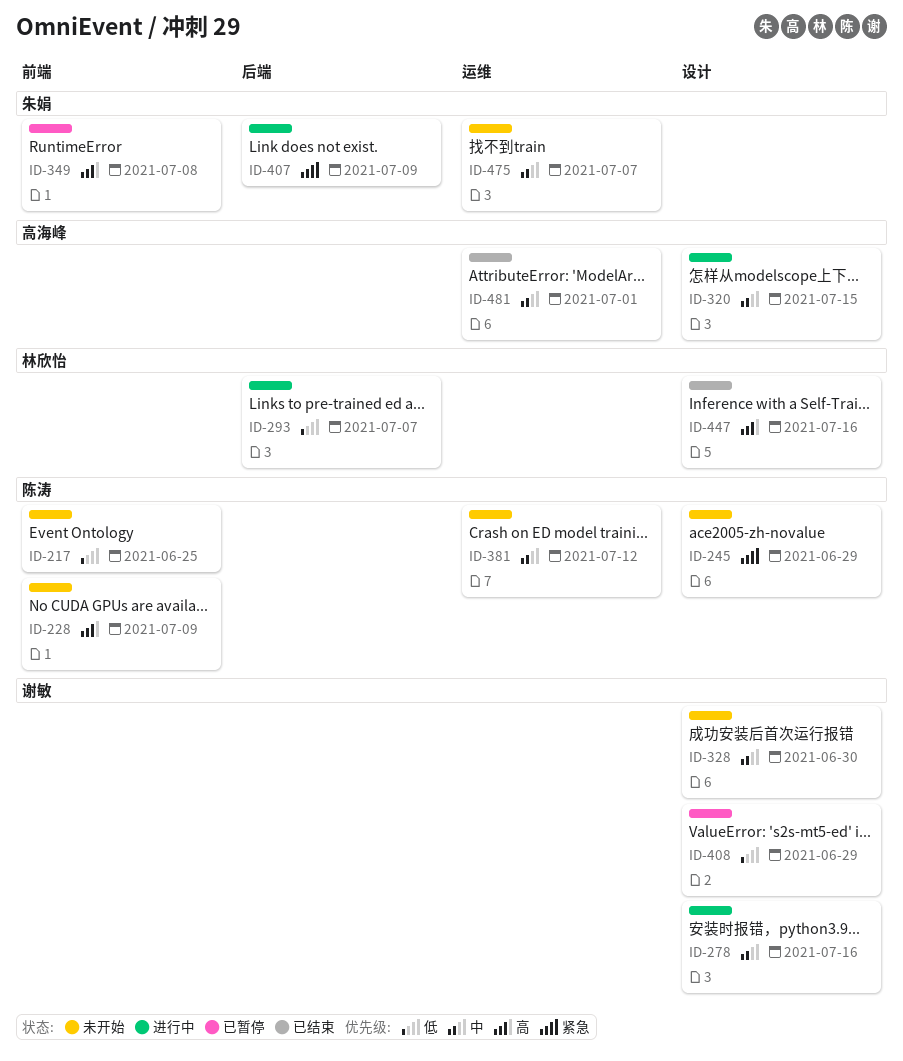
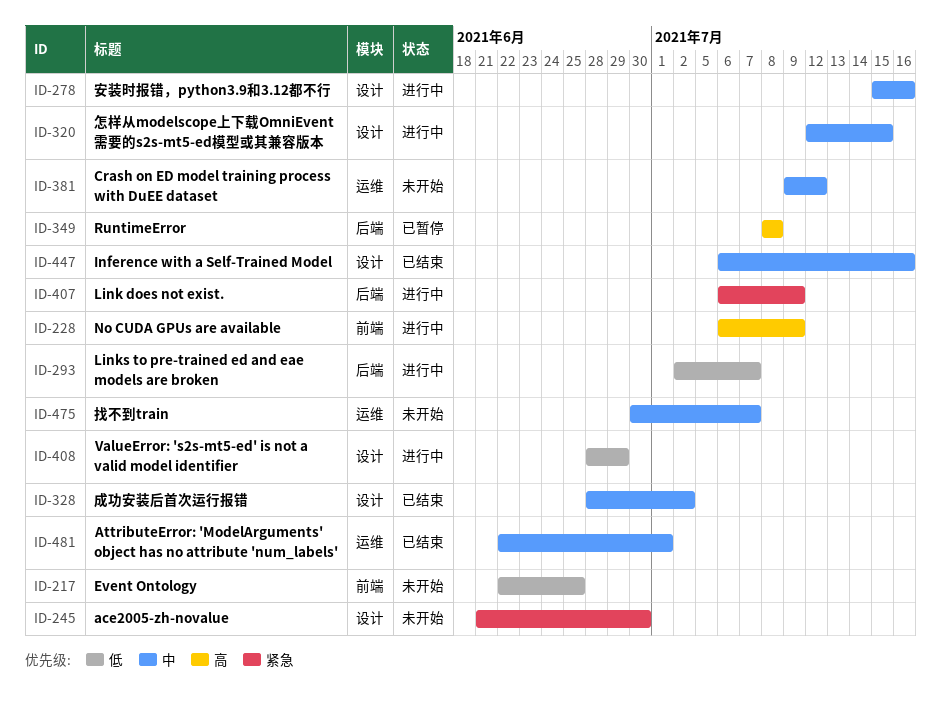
ID-228, status: 未开始 -> 进行中
ID-245, due: Jun 29 -> Jun 30
ID-328, status: 未开始 -> 已结束
ID-328, due: Jun 30 -> Jul 2
ID-349, label: 前端 -> 后端
ID-408, status: 已暂停 -> 进行中
ID-447, priority: 高 -> 中

